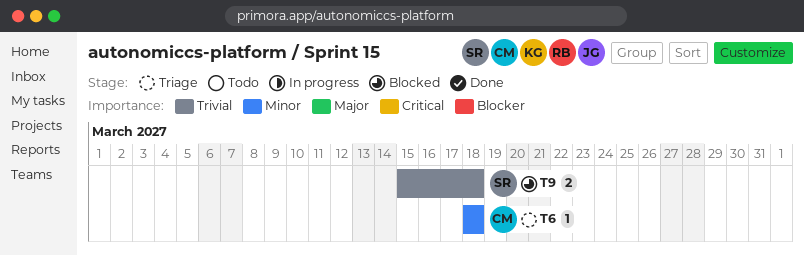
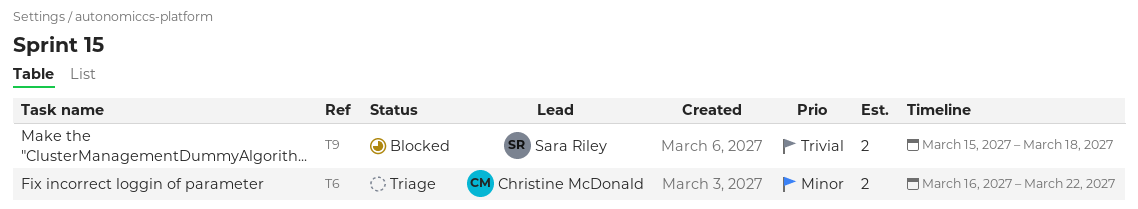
T6, estimate: 1 -> 2
T6, start: Mar 18 -> Mar 16
T6, due: Mar 18 -> Mar 22

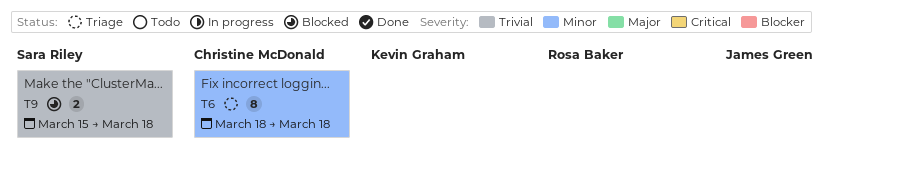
T6, estimate: 2 -> 8
T6, start: Mar 16 -> Mar 18
T6, due: Mar 22 -> Mar 18

